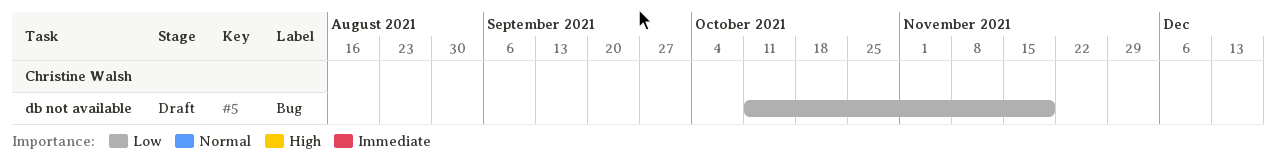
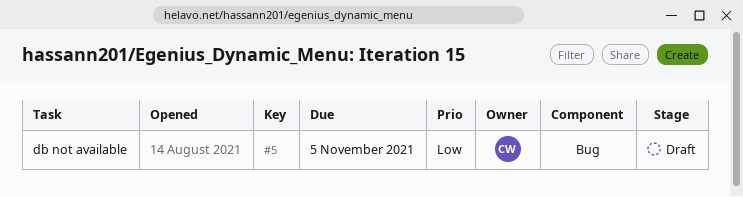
#5, due: Nov 19 -> Nov 5

